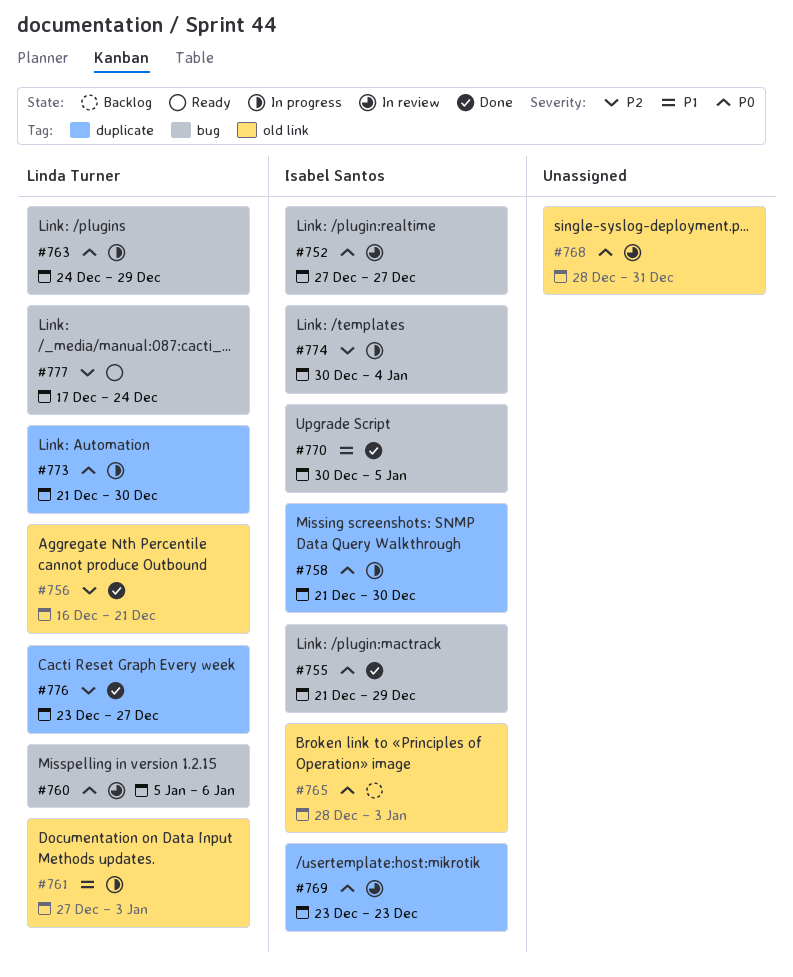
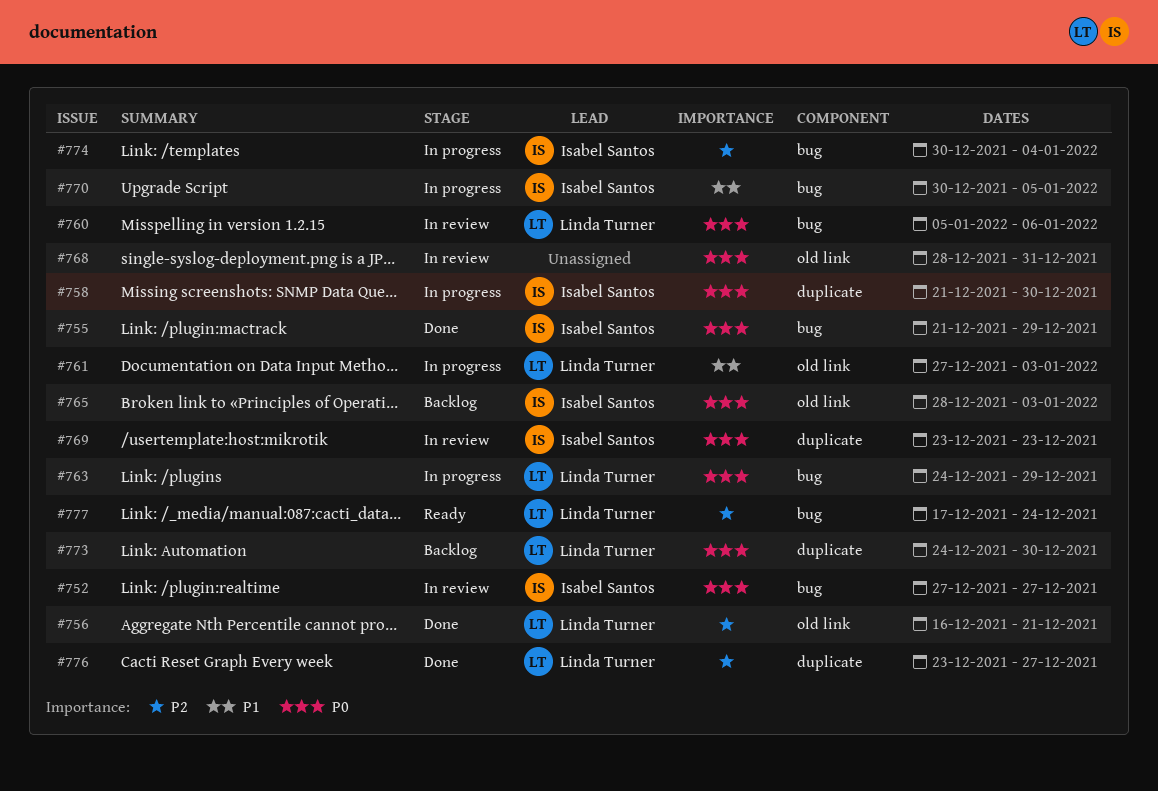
#770, status: Done -> In progress
#773, status: In progress -> Backlog
#773, start: Dec 21 -> Dec 24

